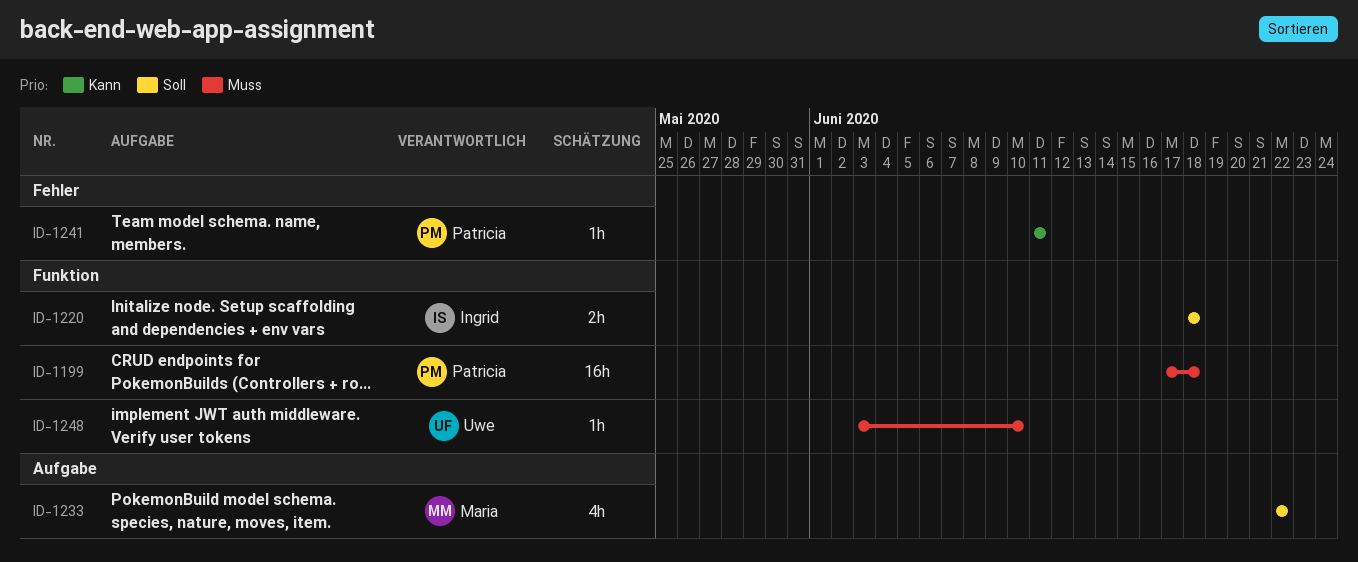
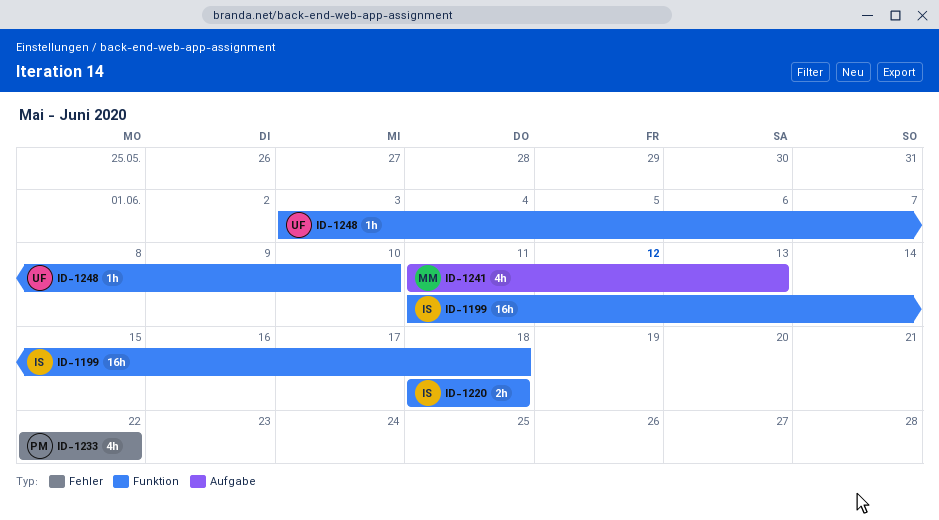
ID-1199, owner: Patricia -> Ingrid
ID-1199, start: Jun 17 -> Jun 11
ID-1233, owner: Maria -> Patricia
ID-1233, label: Aufgabe -> Fehler
ID-1241, owner: Patricia -> Maria
ID-1241, label: Fehler -> Aufgabe
ID-1241, estimate: 1h -> 4h
ID-1241, due: Jun 11 -> Jun 13

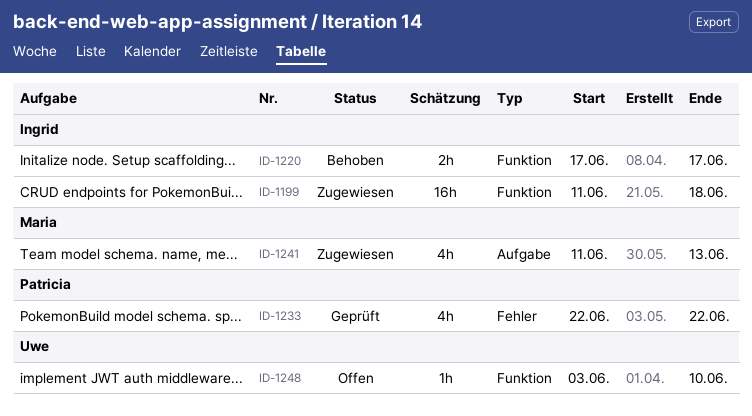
ID-1220, start: Jun 18 -> Jun 17
ID-1220, due: Jun 18 -> Jun 17

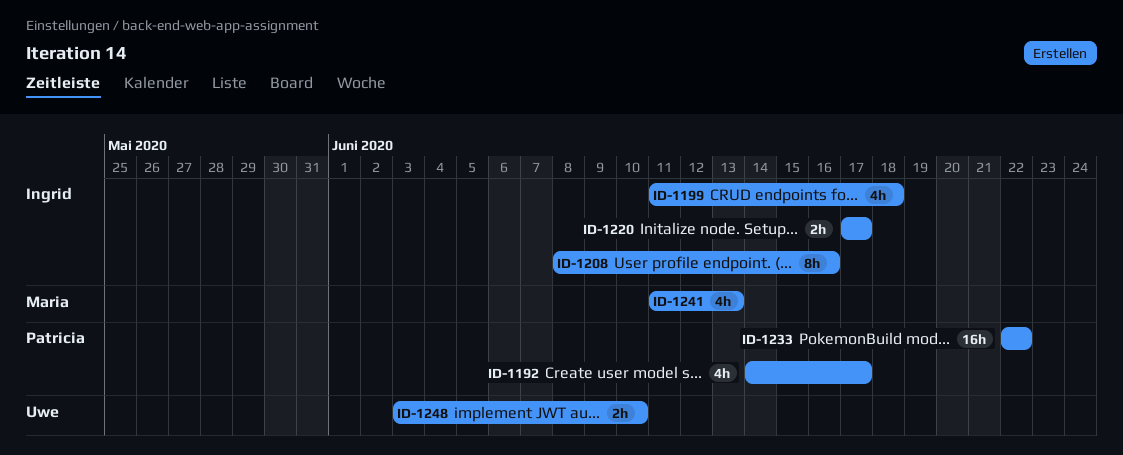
ID-1192: none -> present
ID-1199, estimate: 16h -> 4h
ID-1208: none -> present
ID-1233, estimate: 4h -> 16h
ID-1248, estimate: 1h -> 2h

